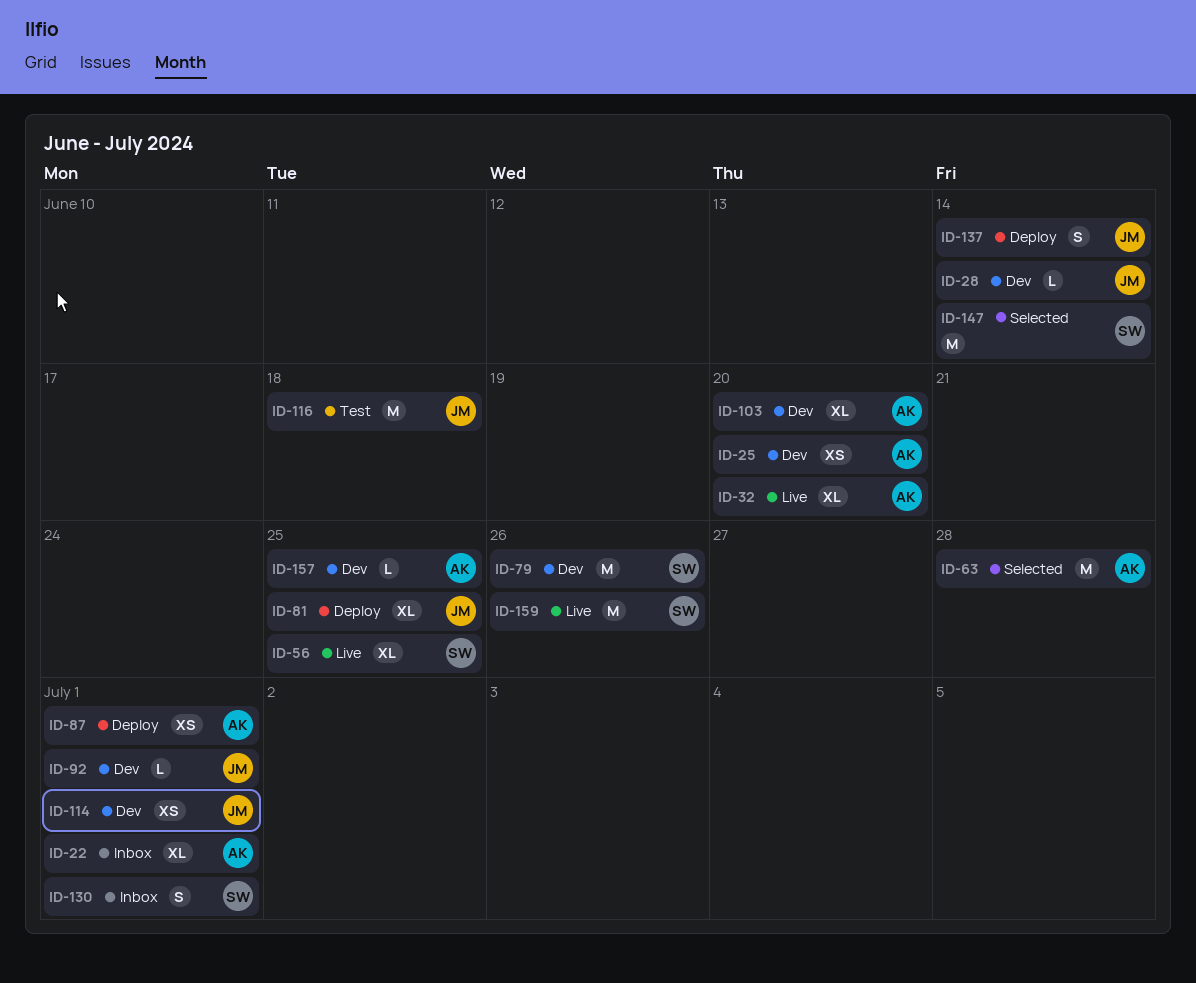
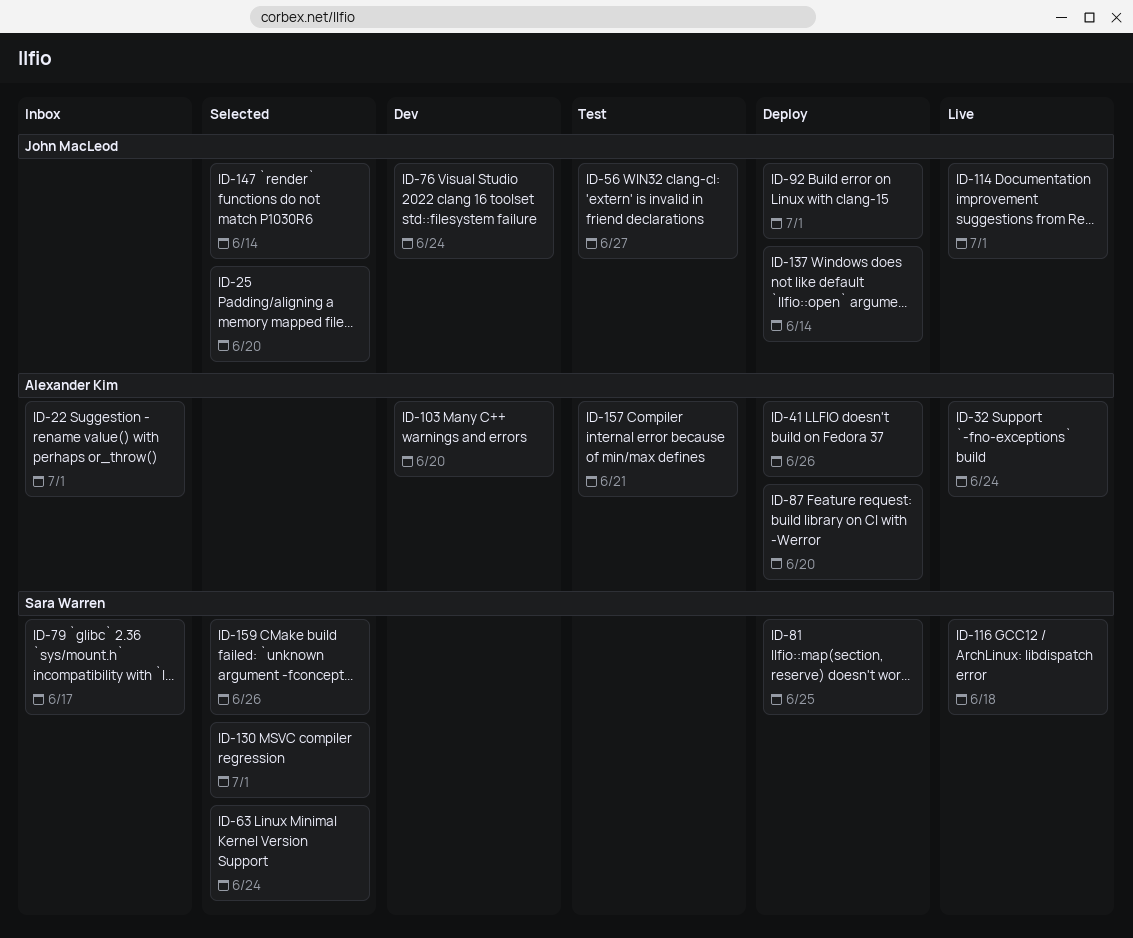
ID-25, status: Dev -> Selected
ID-25, owner: Alexander Kim -> John MacLeod
ID-28: present -> none
ID-32, due: Jun 20 -> Jun 24
ID-41: none -> present
ID-56, status: Live -> Test
ID-56, owner: Sara Warren -> John MacLeod
ID-56, due: Jun 25 -> Jun 27
ID-63, owner: Alexander Kim -> Sara Warren
ID-63, due: Jun 28 -> Jun 24
ID-76: none -> present
ID-79, status: Dev -> Inbox
ID-79, due: Jun 26 -> Jun 17
ID-81, owner: John MacLeod -> Sara Warren
ID-87, due: Jul 1 -> Jun 20
ID-92, status: Dev -> Deploy
ID-114, status: Dev -> Live
ID-116, status: Test -> Live
ID-116, owner: John MacLeod -> Sara Warren
ID-130, status: Inbox -> Selected
ID-147, owner: Sara Warren -> John MacLeod
ID-157, status: Dev -> Test
ID-157, due: Jun 25 -> Jun 21
ID-159, status: Live -> Selected

